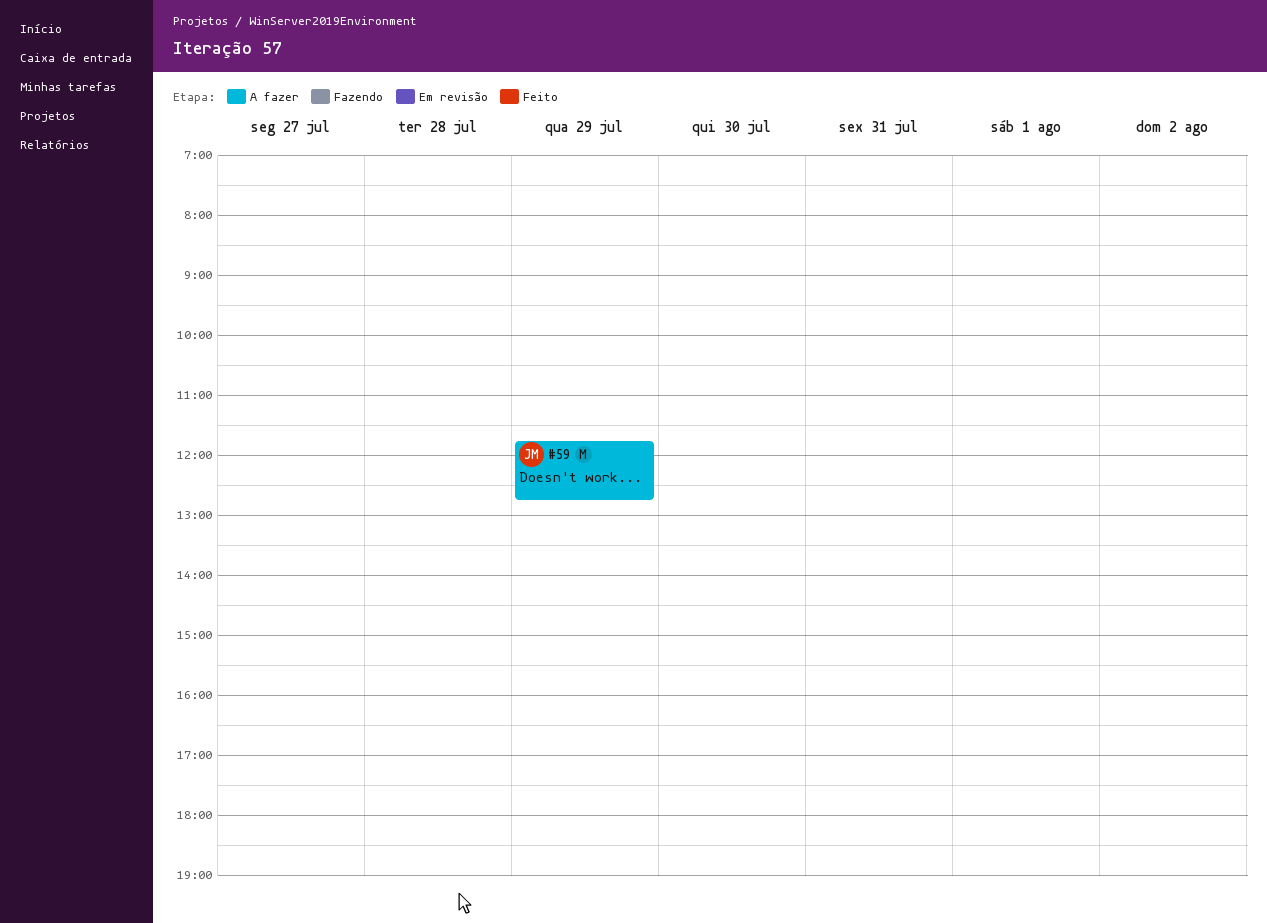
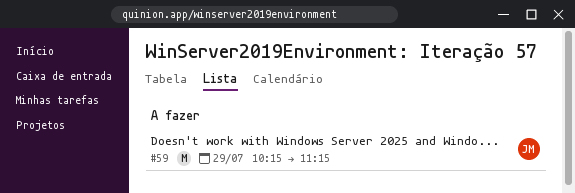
#59, begins: 11:45 -> 10:15
#59, ends: 12:45 -> 11:15

